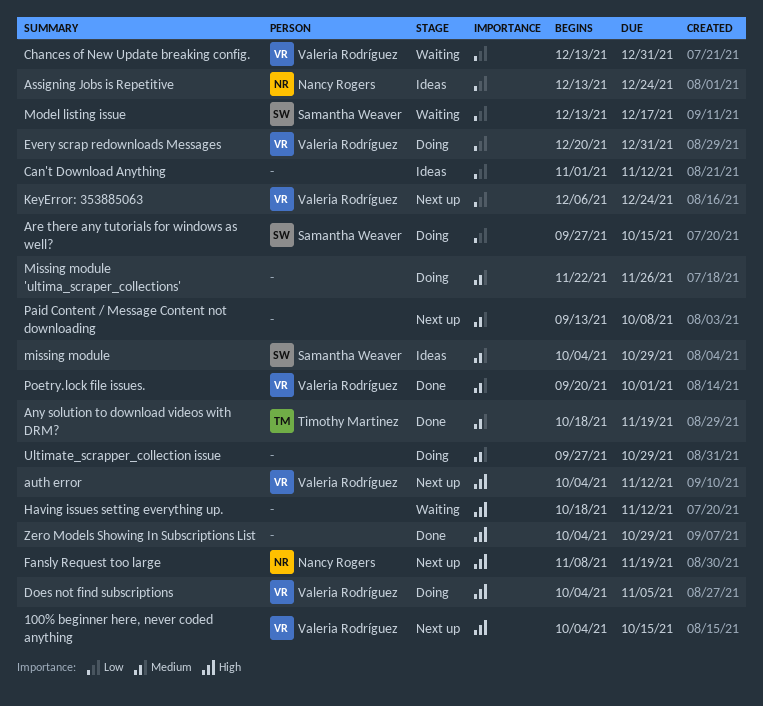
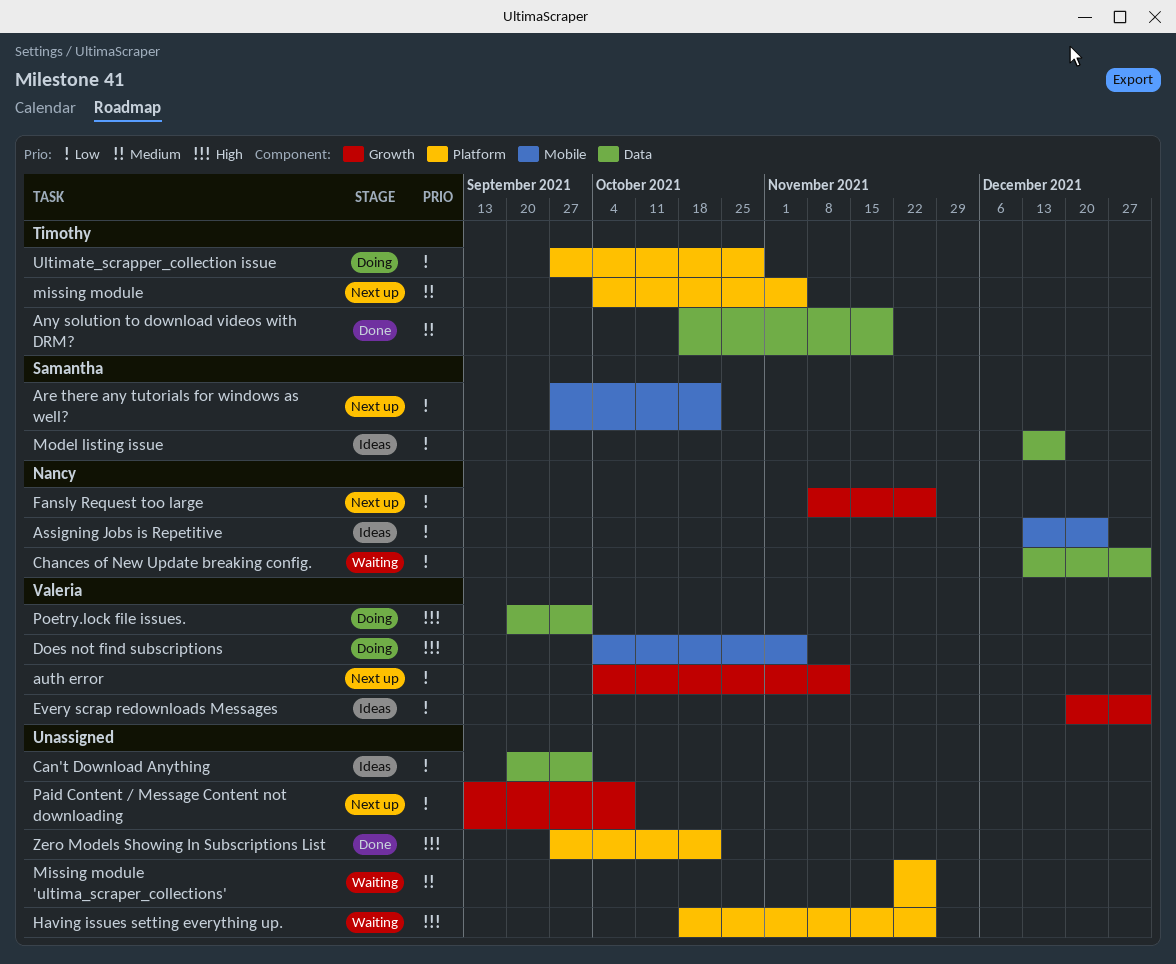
100% beginner here, never coded anything: present -> none
Are there any tutorials for windows as well?, status: Doing -> Next up
Are there any tutorials for windows as well?, due: Oct 15 -> Oct 22
auth error, priority: High -> Low
Can't Download Anything, start: Nov 1 -> Sep 20
Can't Download Anything, due: Nov 12 -> Oct 1
Chances of New Update breaking config., owner: Valeria Rodríguez -> Nancy Rogers
Every scrap redownloads Messages, status: Doing -> Ideas
Fansly Request too large, priority: High -> Low
Fansly Request too large, due: Nov 19 -> Nov 26
Having issues setting everything up., due: Nov 12 -> Nov 26
KeyError: 353885063: present -> none
missing module, status: Ideas -> Next up
missing module, owner: Samantha Weaver -> Timothy Martinez
missing module, due: Oct 29 -> Nov 5
Missing module 'ultima_scraper_collections', status: Doing -> Waiting
Model listing issue, status: Waiting -> Ideas
Paid Content / Message Content not downloading, priority: Medium -> Low
Poetry.lock file issues., status: Done -> Doing
Poetry.lock file issues., priority: Medium -> High
Ultimate_scrapper_collection issue, owner: none -> Timothy Martinez
Ultimate_scrapper_collection issue, priority: Medium -> Low
Zero Models Showing In Subscriptions List, start: Oct 4 -> Sep 27
Zero Models Showing In Subscriptions List, due: Oct 29 -> Oct 22

